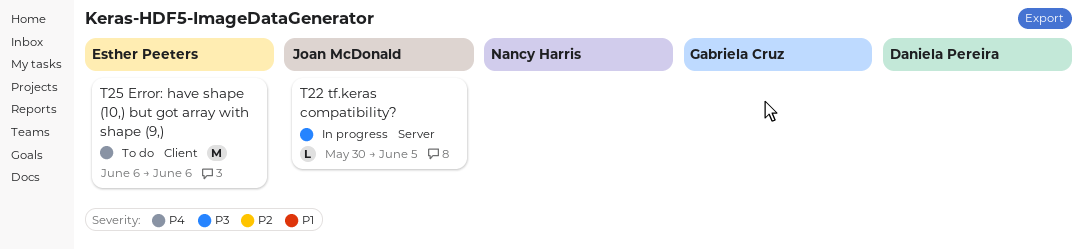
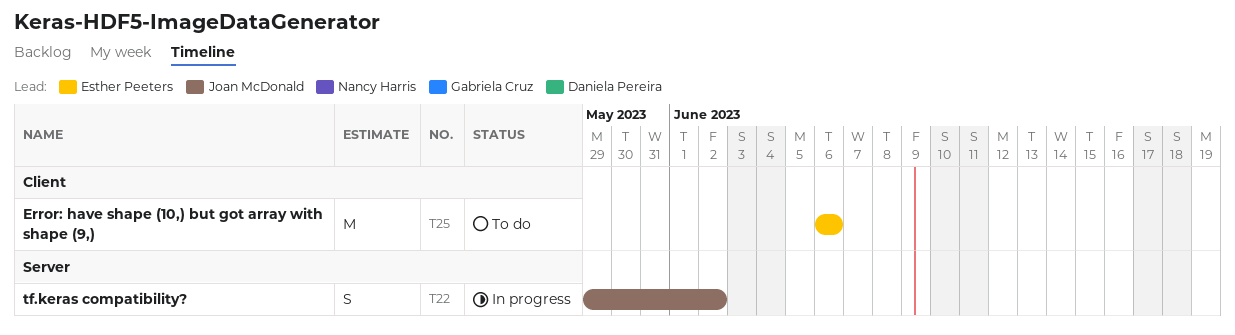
T22, estimate: L -> S
T22, start: May 30 -> May 29
T22, due: Jun 5 -> Jun 2

